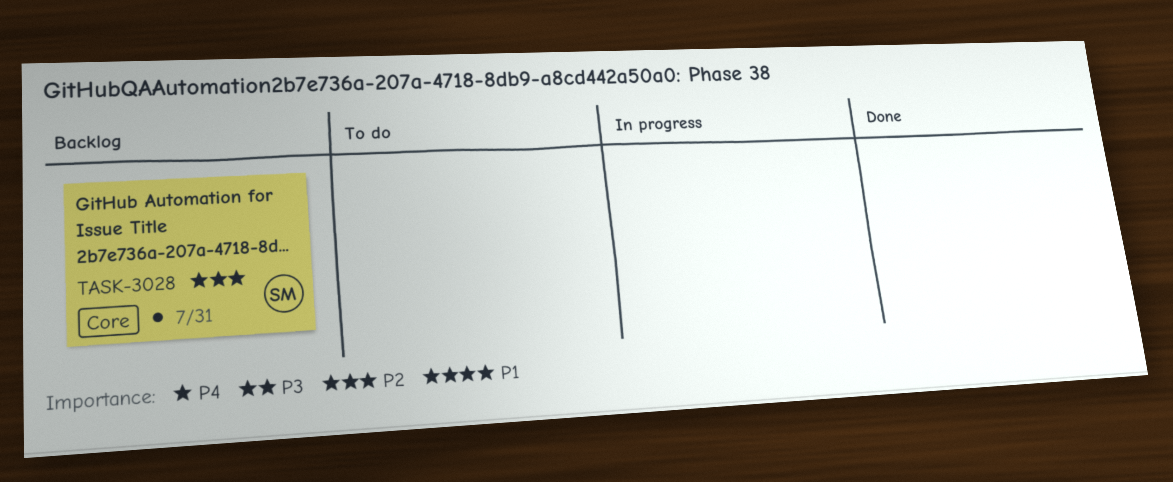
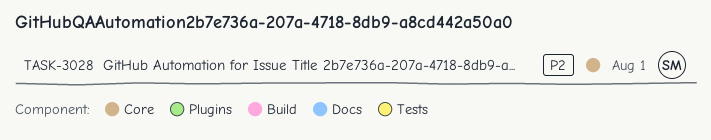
TASK-3028, due: Jul 31 -> Aug 1

